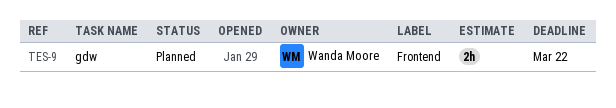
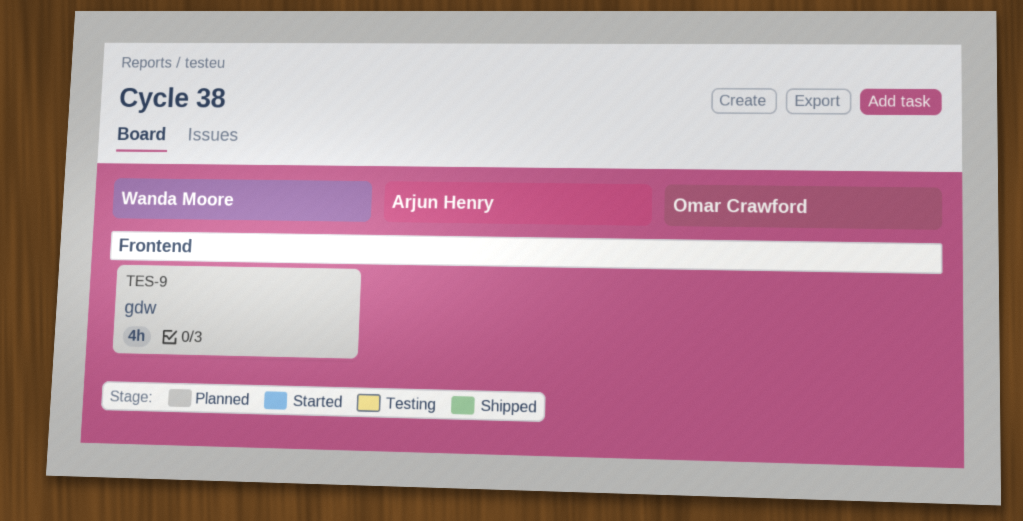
TES-9, estimate: 2h -> 4h

